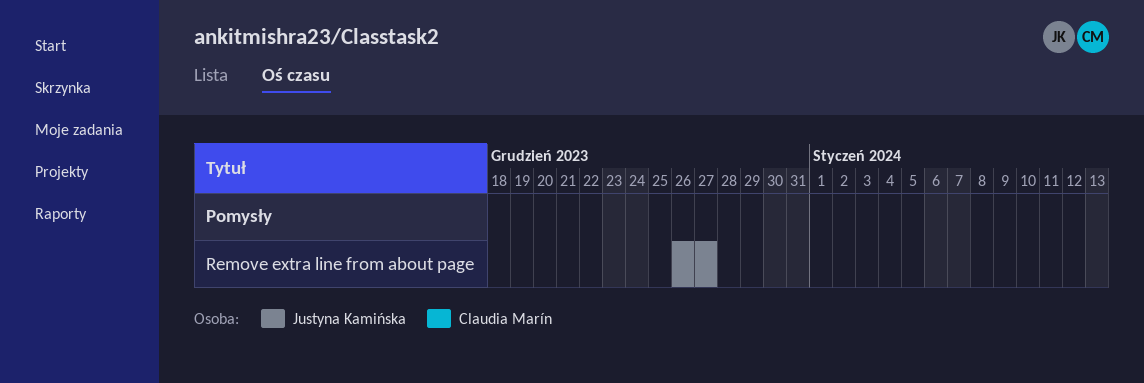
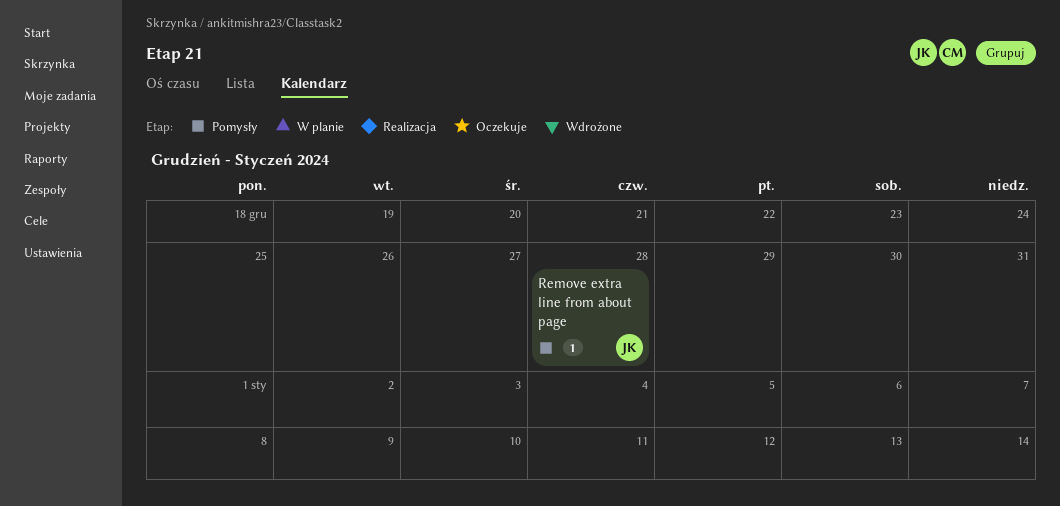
Remove extra line from about page, due: Dec 27 -> Dec 28

